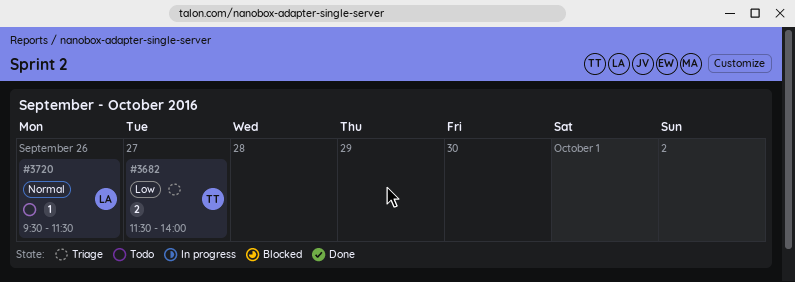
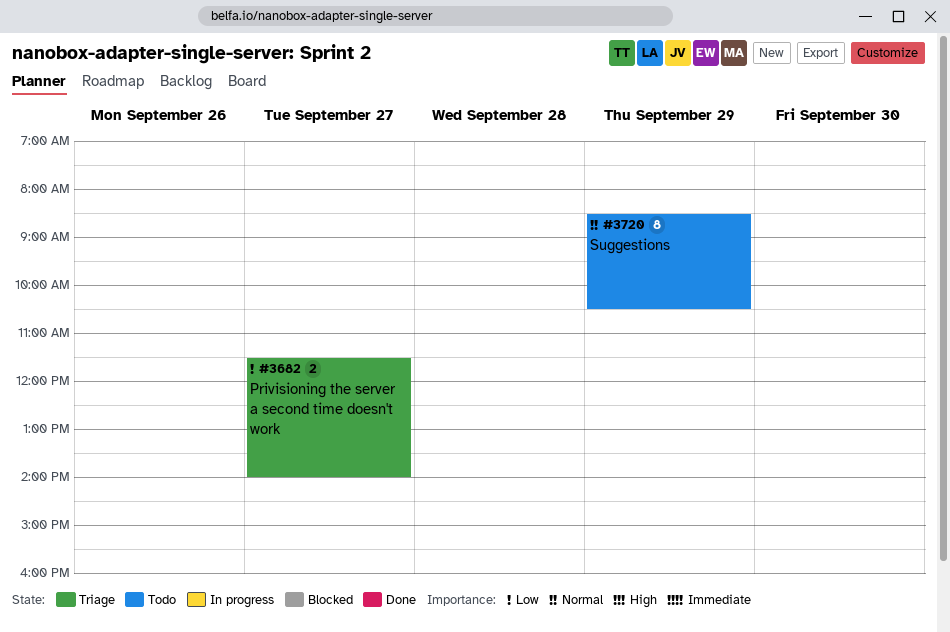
#3720, estimate: 1 -> 8
#3720, day: Sep 26 -> Sep 29
#3720, begins: 09:30 -> 08:30
#3720, ends: 11:30 -> 10:30

